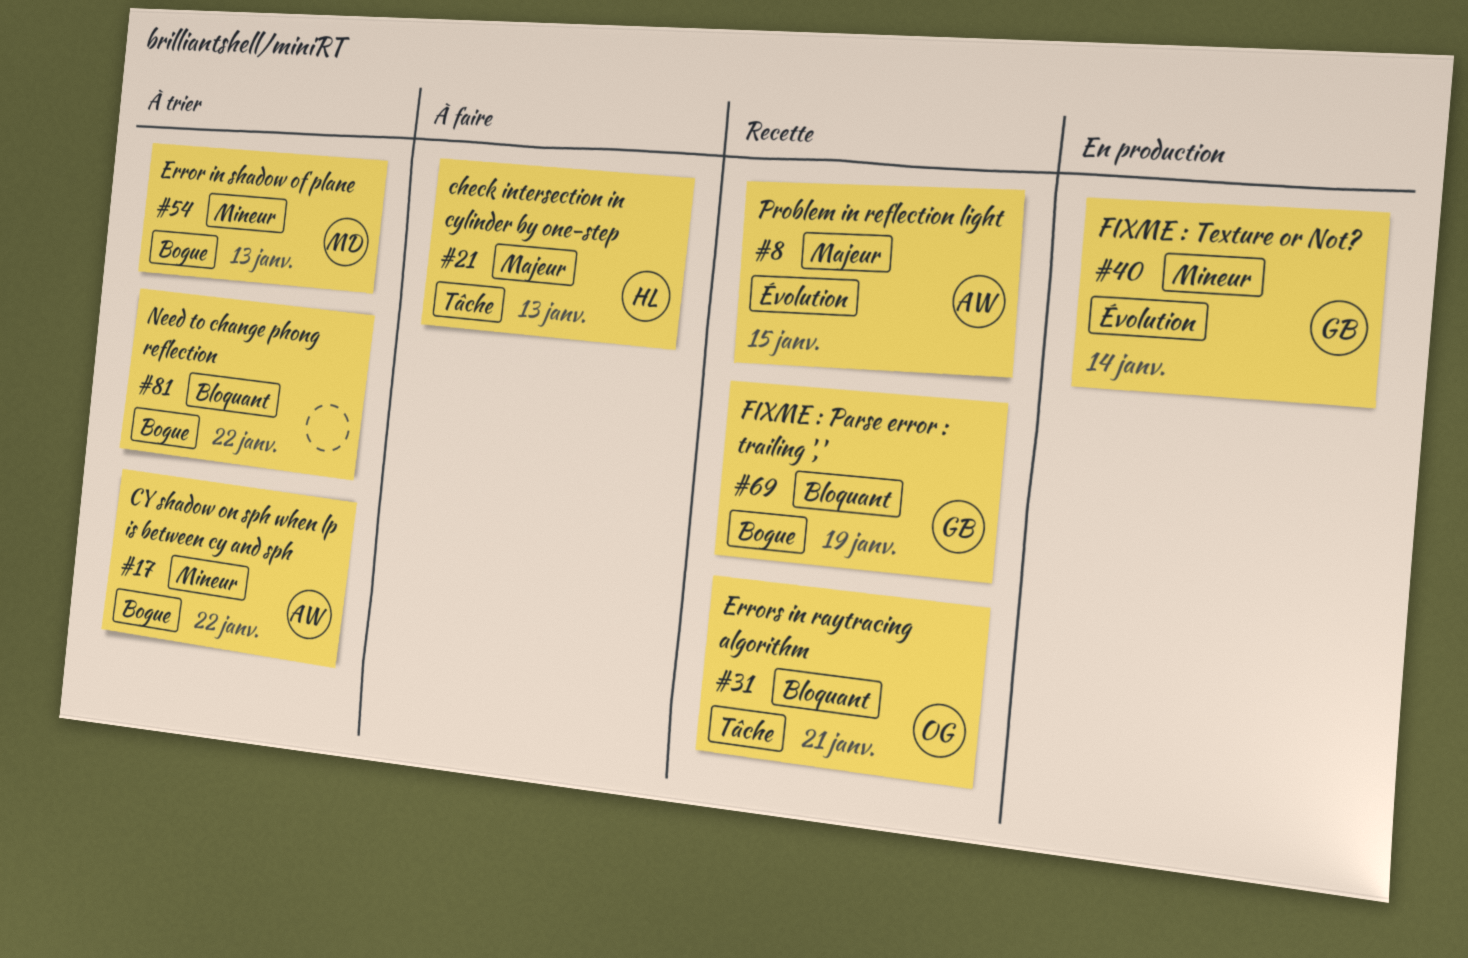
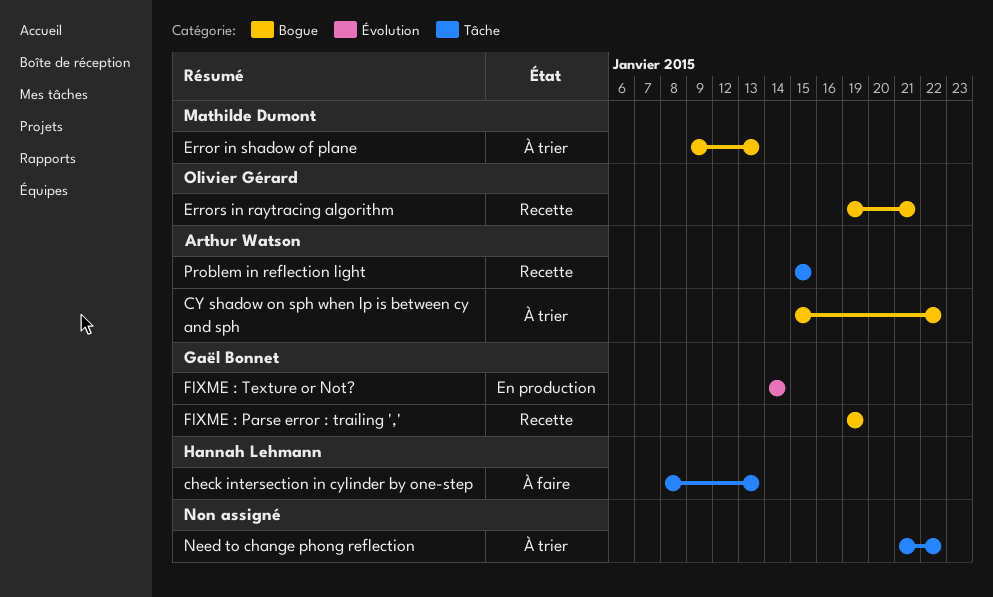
Errors in raytracing algorithm, label: Tâche -> Bogue
Need to change phong reflection, label: Bogue -> Tâche
Problem in reflection light, label: Évolution -> Tâche

